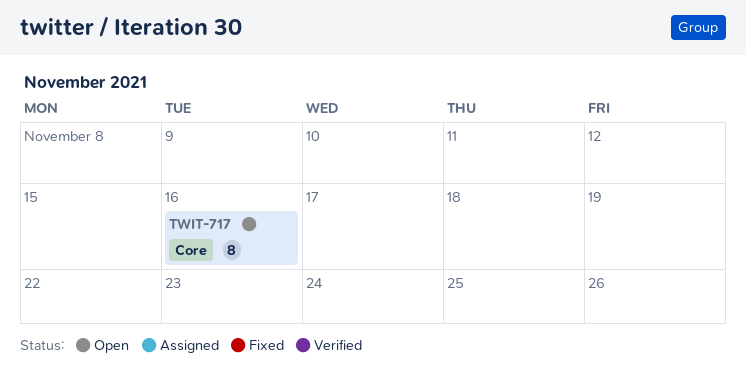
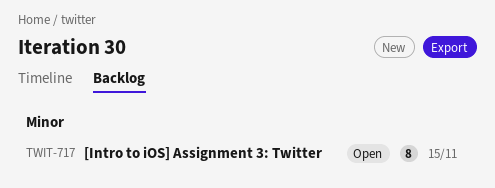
TWIT-717, due: Nov 16 -> Nov 15

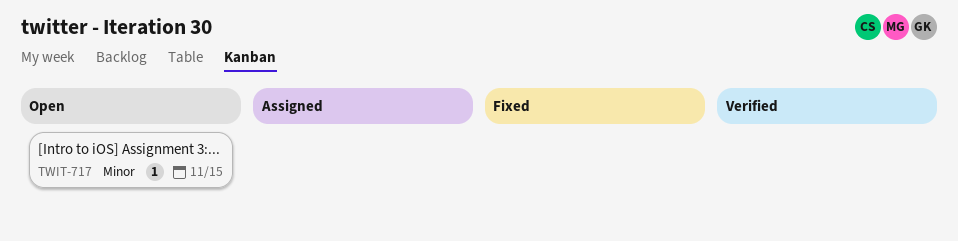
TWIT-717, estimate: 8 -> 1

